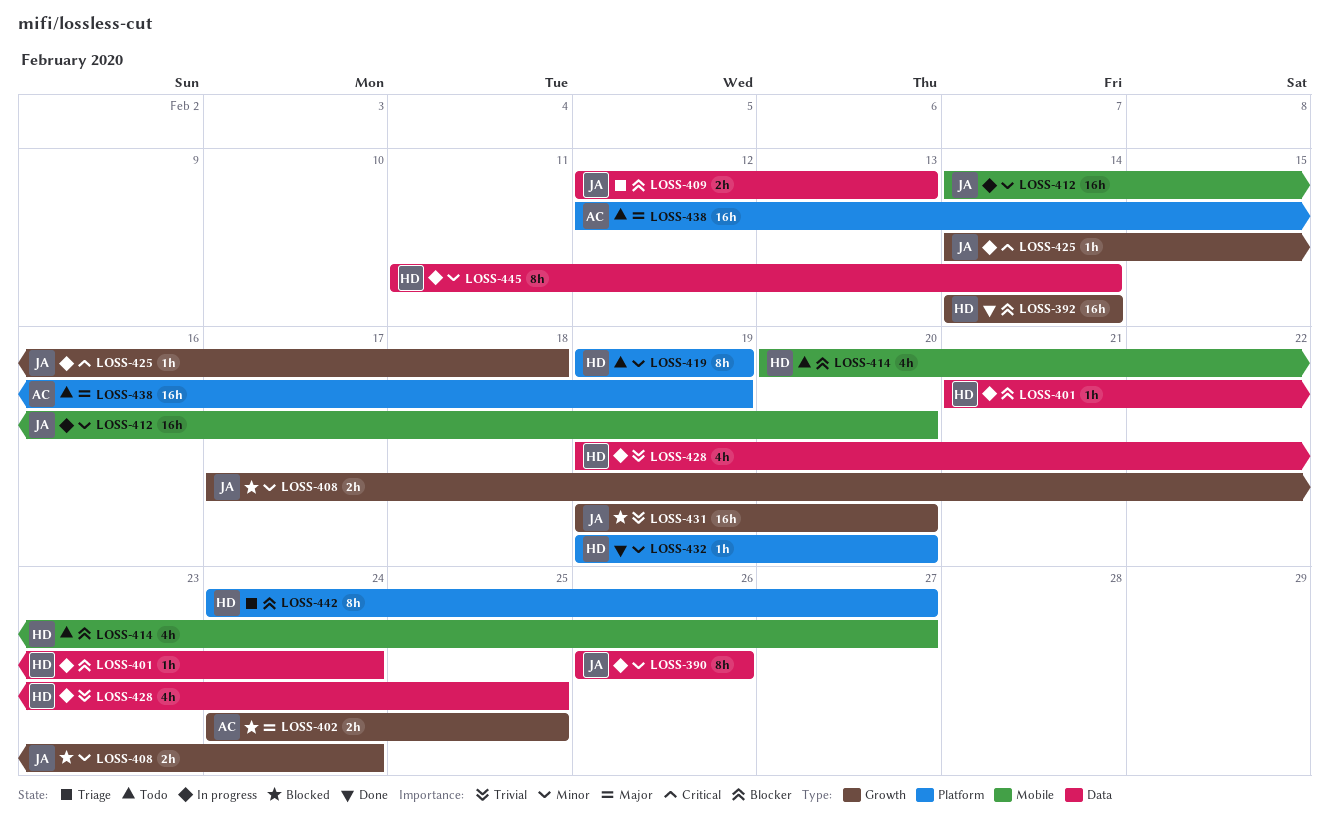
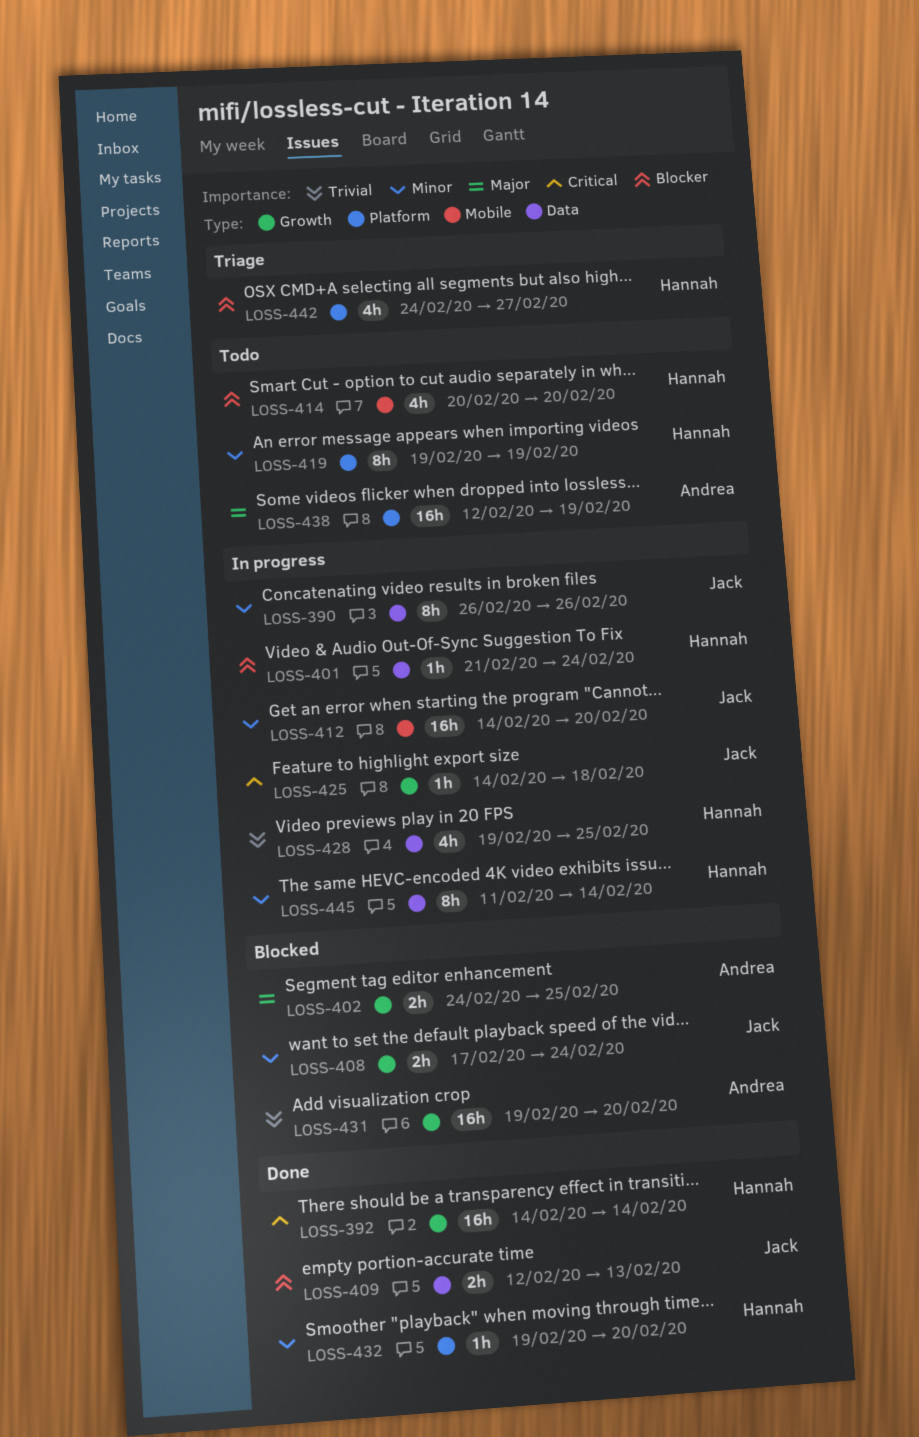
LOSS-392, priority: Blocker -> Critical
LOSS-409, status: Triage -> Done
LOSS-414, due: Feb 27 -> Feb 20
LOSS-431, owner: Jack -> Andrea
LOSS-442, estimate: 8h -> 4h

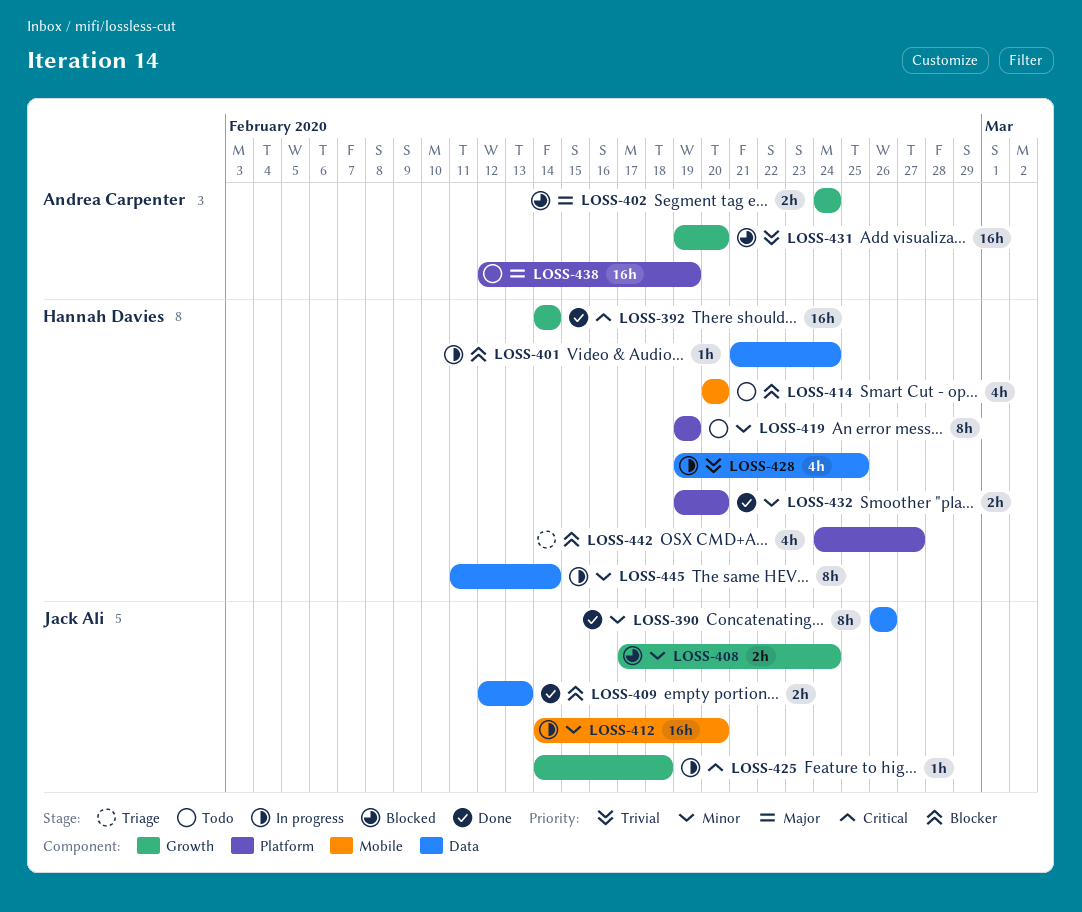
LOSS-390, status: In progress -> Done
LOSS-402, due: Feb 25 -> Feb 24
LOSS-432, estimate: 1h -> 2h

